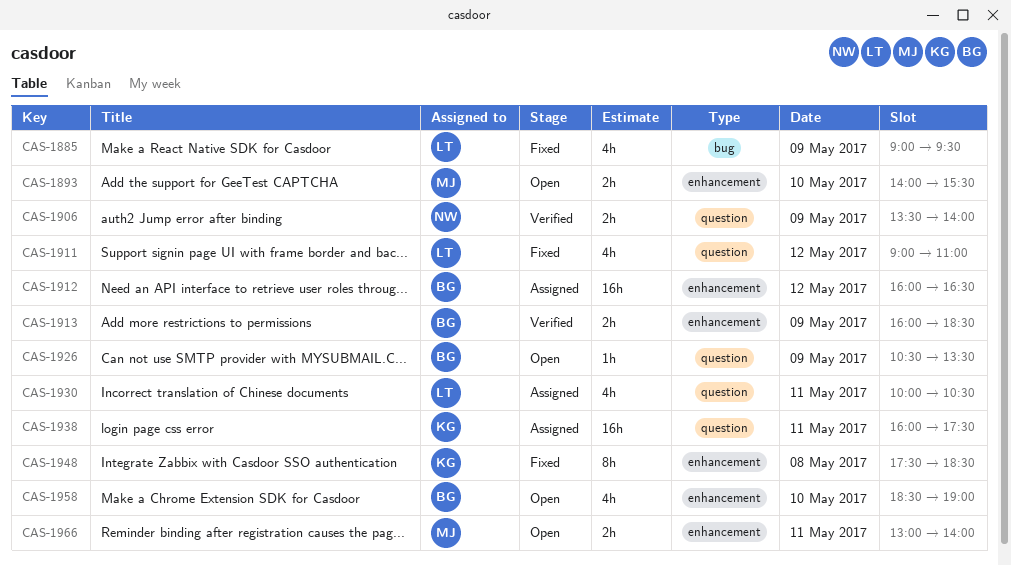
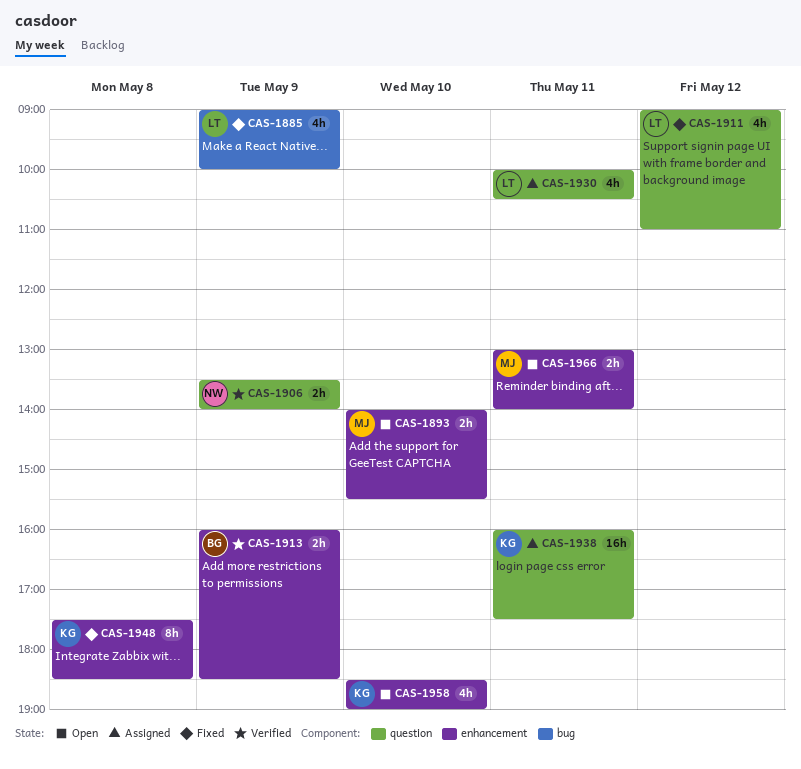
CAS-1885, ends: 09:30 -> 10:00
CAS-1912: present -> none
CAS-1926: present -> none
CAS-1958, owner: BG -> KG

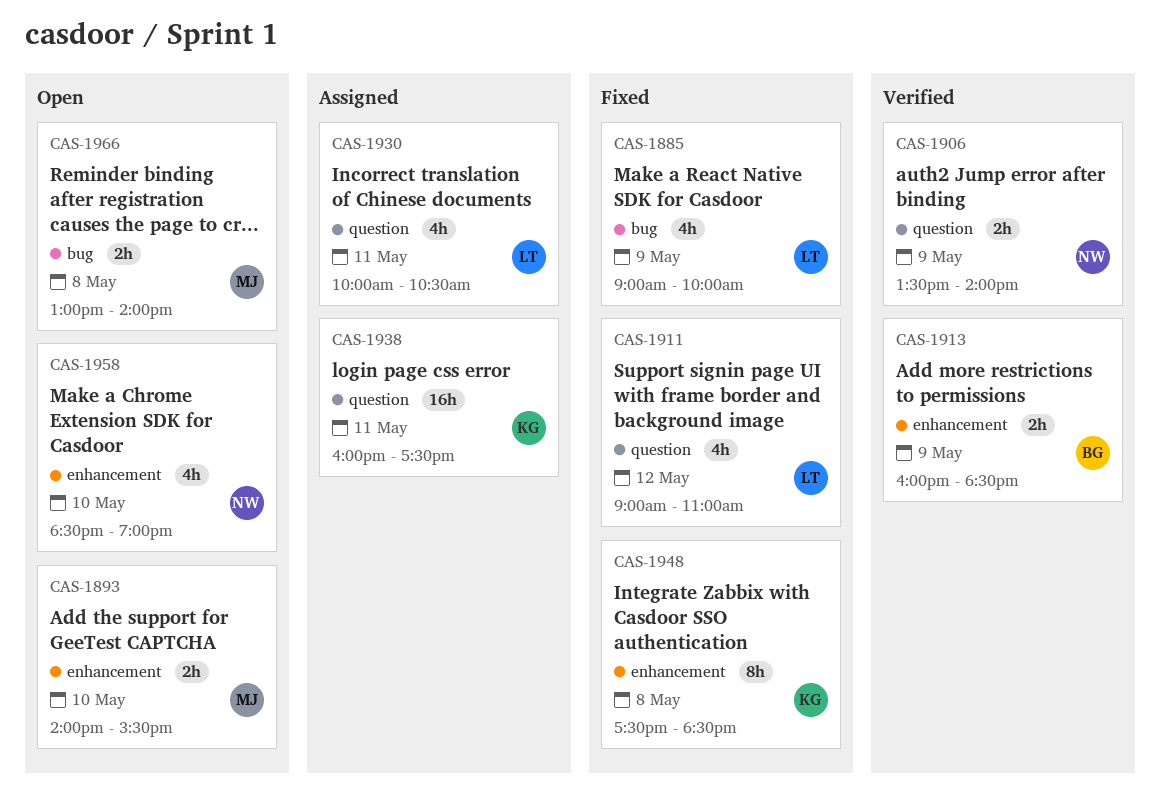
CAS-1958, owner: KG -> NW
CAS-1966, label: enhancement -> bug
CAS-1966, day: May 11 -> May 8

